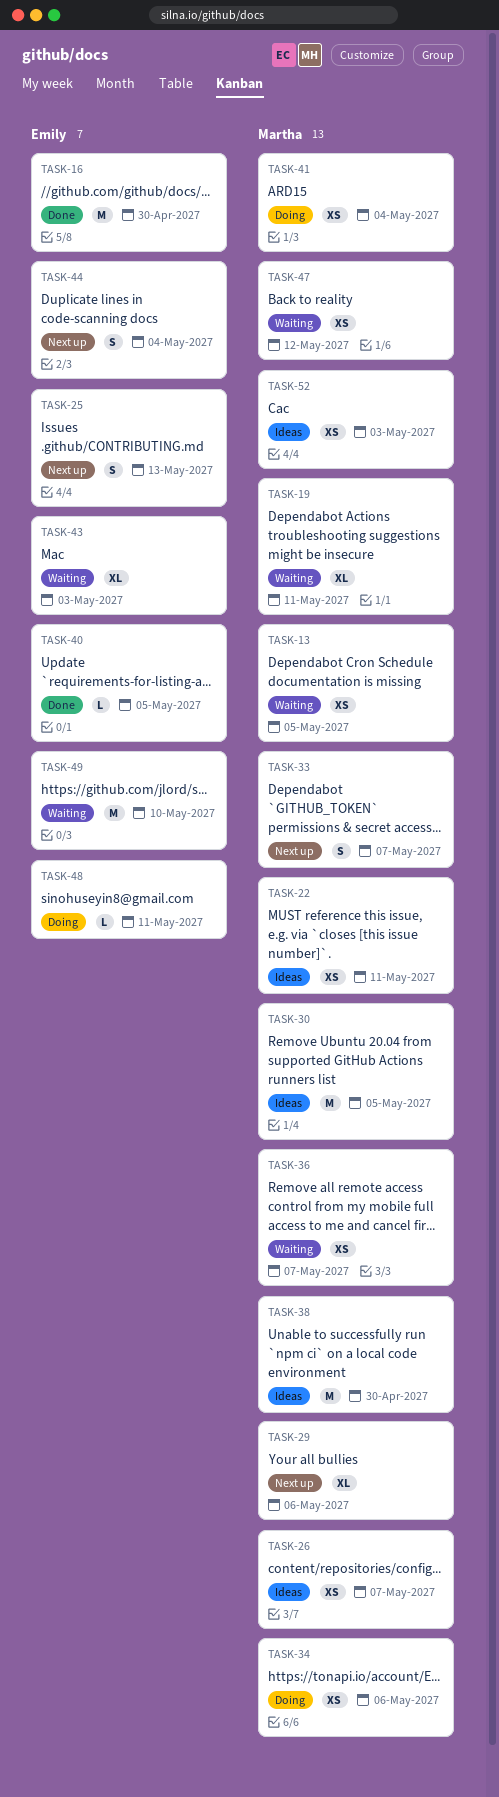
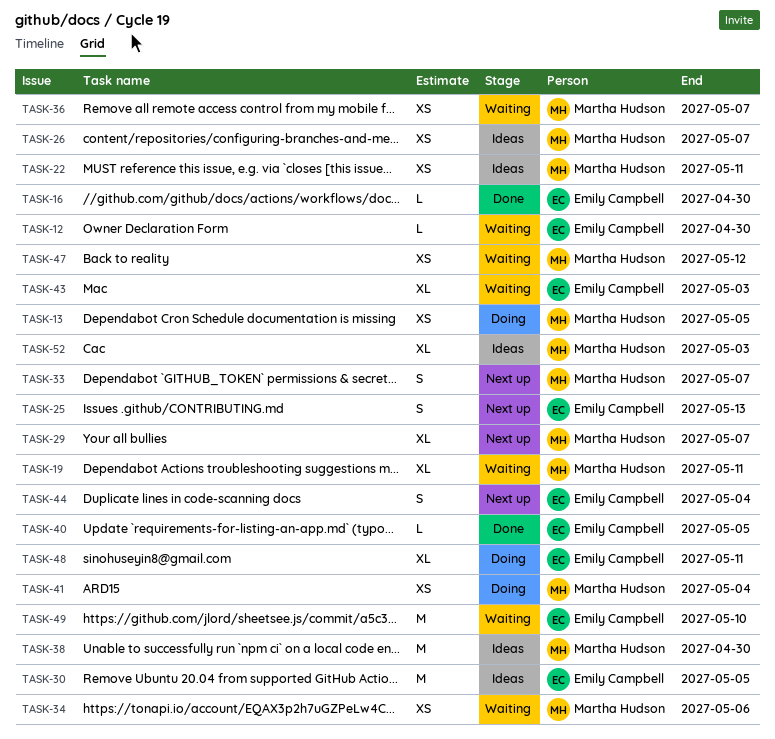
TASK-12: none -> present
TASK-13, status: Waiting -> Doing
TASK-16, estimate: M -> L
TASK-29, due: May 6 -> May 7
TASK-30, owner: Martha Hudson -> Emily Campbell
TASK-34, status: Doing -> Waiting
TASK-48, estimate: L -> XL
TASK-52, estimate: XS -> XL

